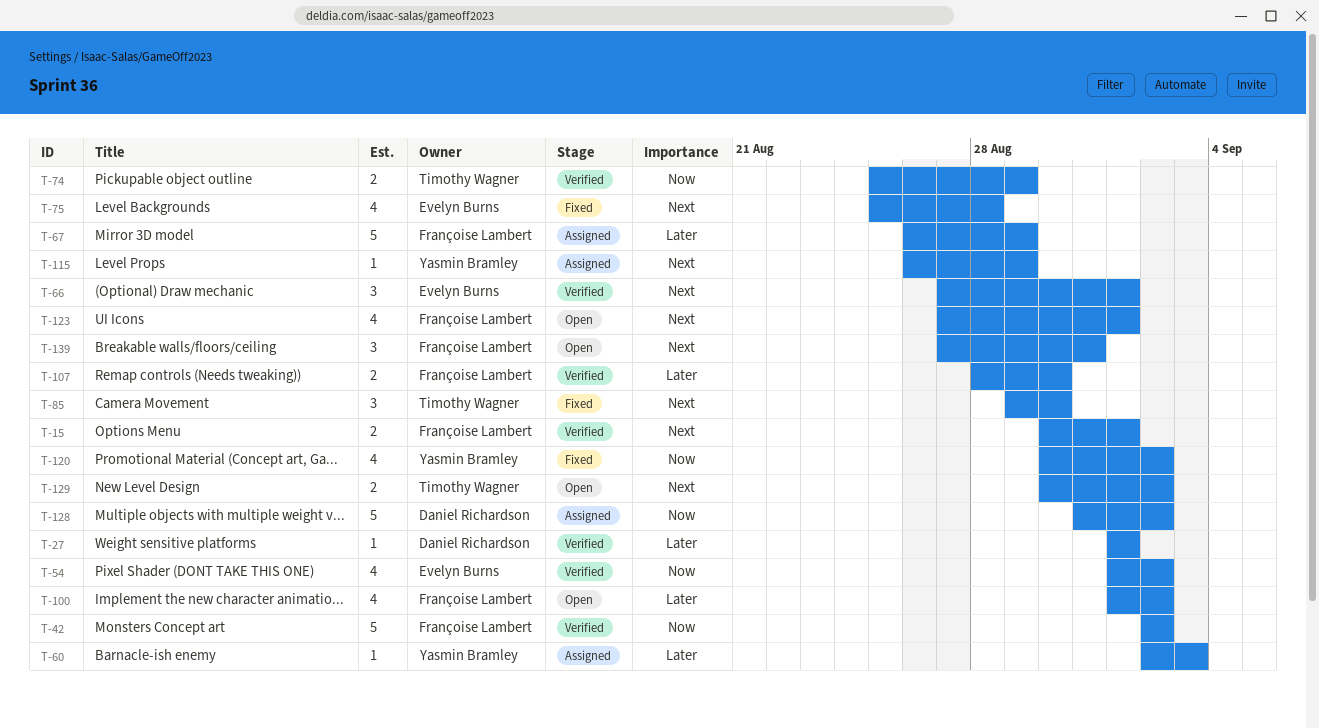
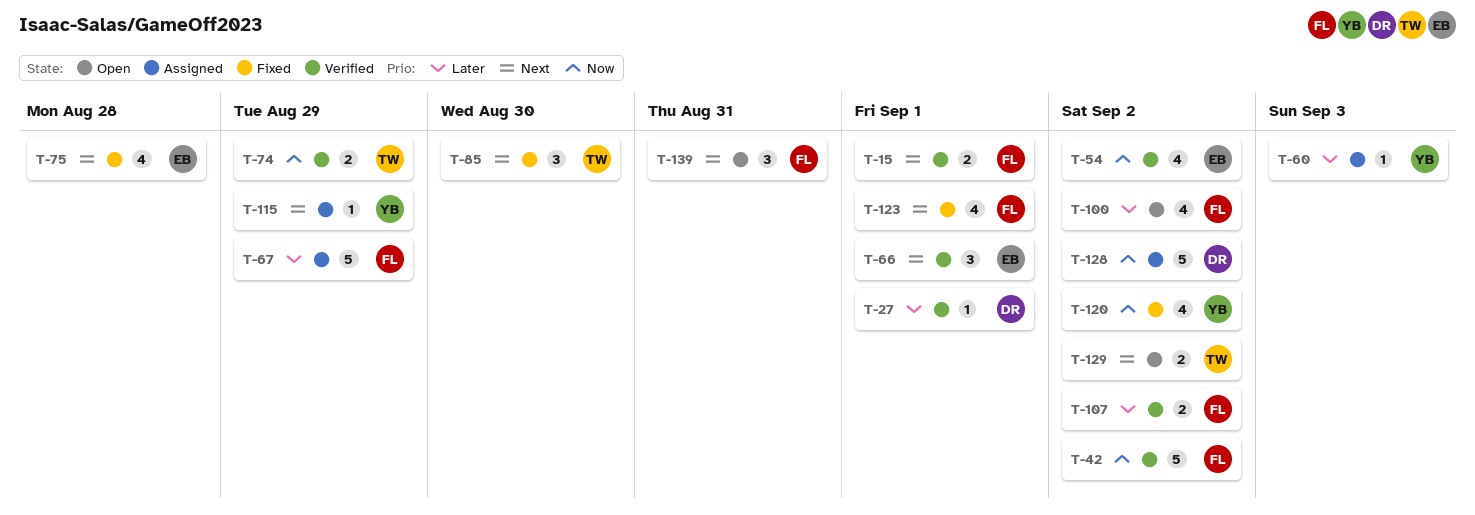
T-107, due: Aug 30 -> Sep 2
T-123, status: Open -> Fixed

